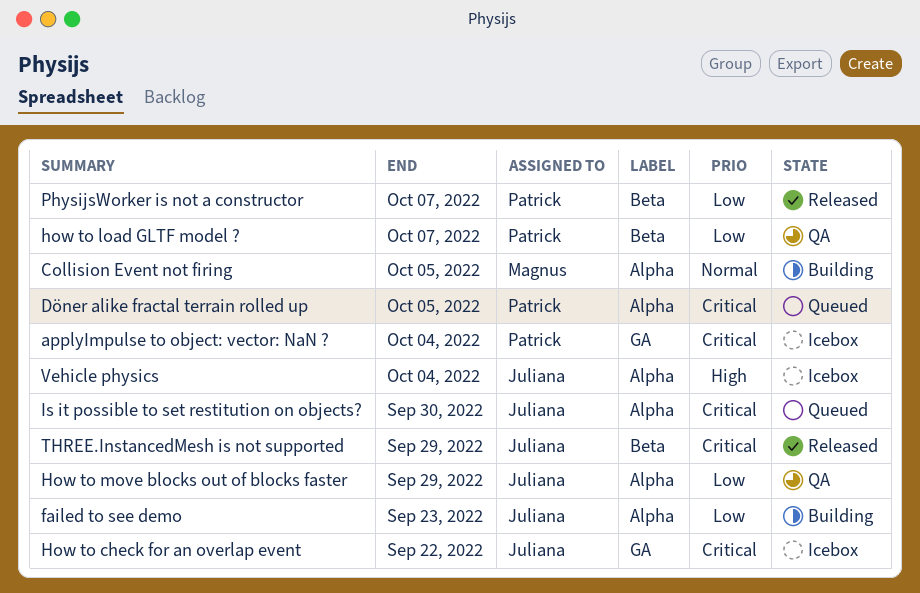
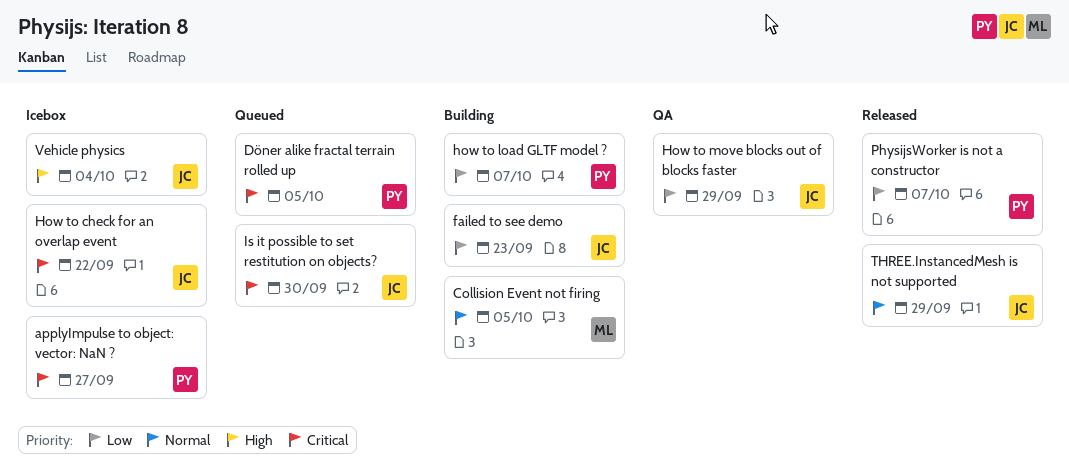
applyImpulse to object: vector: NaN ?, due: Oct 4 -> Sep 27
how to load GLTF model ?, status: QA -> Building
THREE.InstancedMesh is not supported, priority: Critical -> Normal

